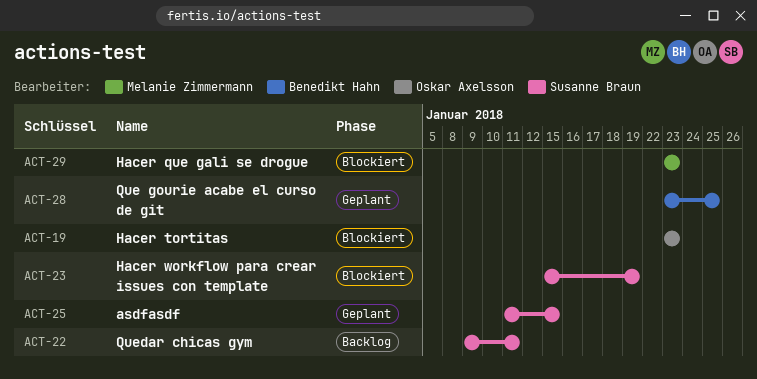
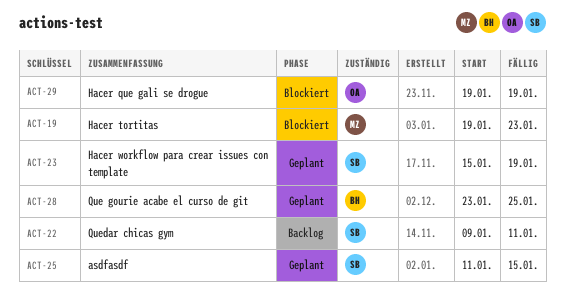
ACT-19, owner: Oskar Axelsson -> Melanie Zimmermann
ACT-19, start: Jan 23 -> Jan 19
ACT-23, status: Blockiert -> Geplant
ACT-29, owner: Melanie Zimmermann -> Oskar Axelsson
ACT-29, start: Jan 23 -> Jan 19
ACT-29, due: Jan 23 -> Jan 19

